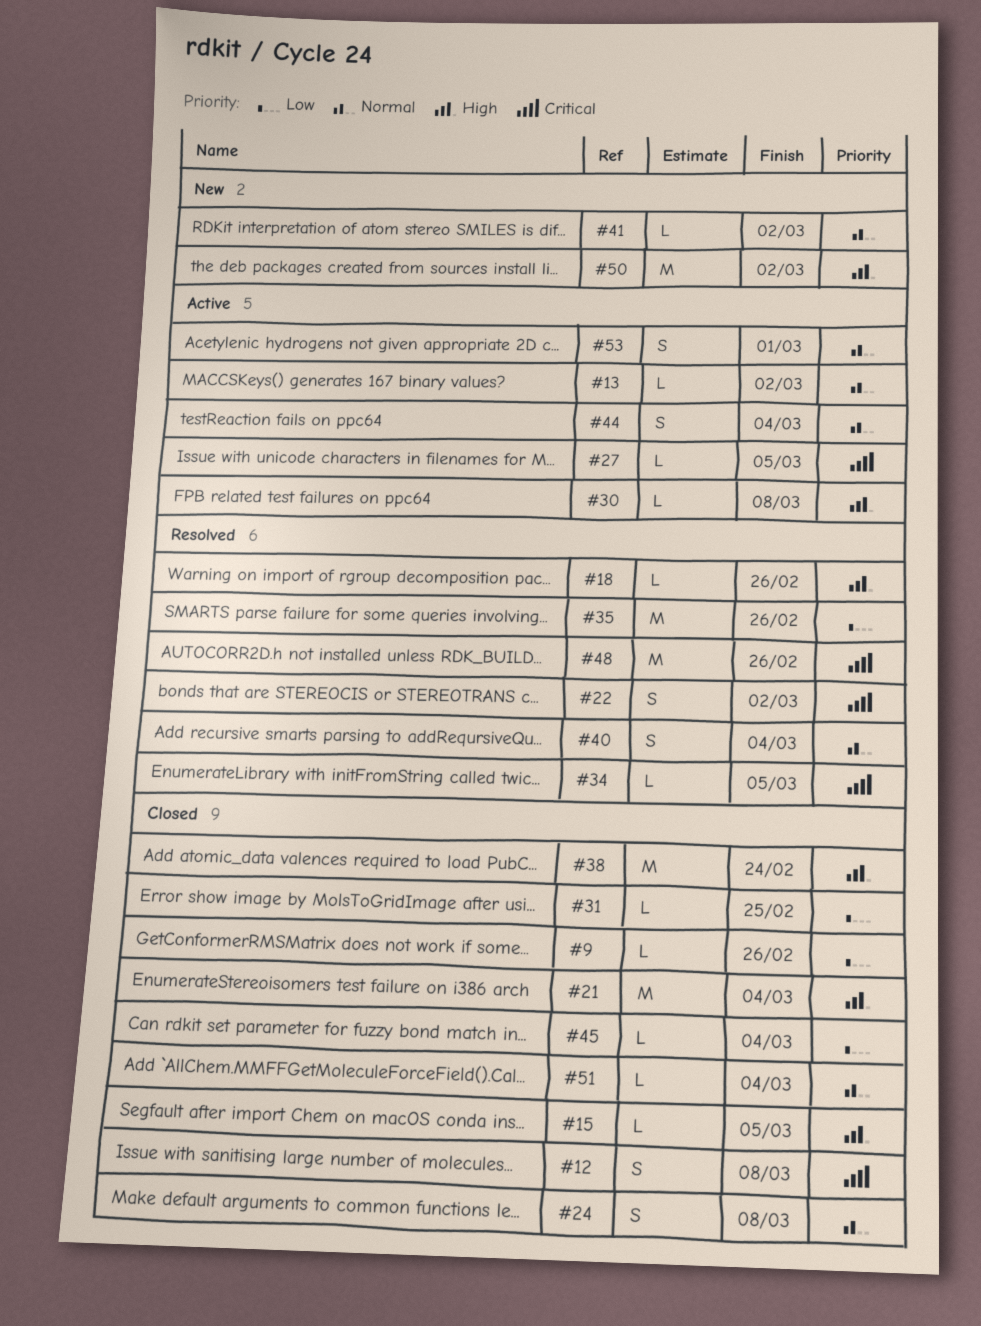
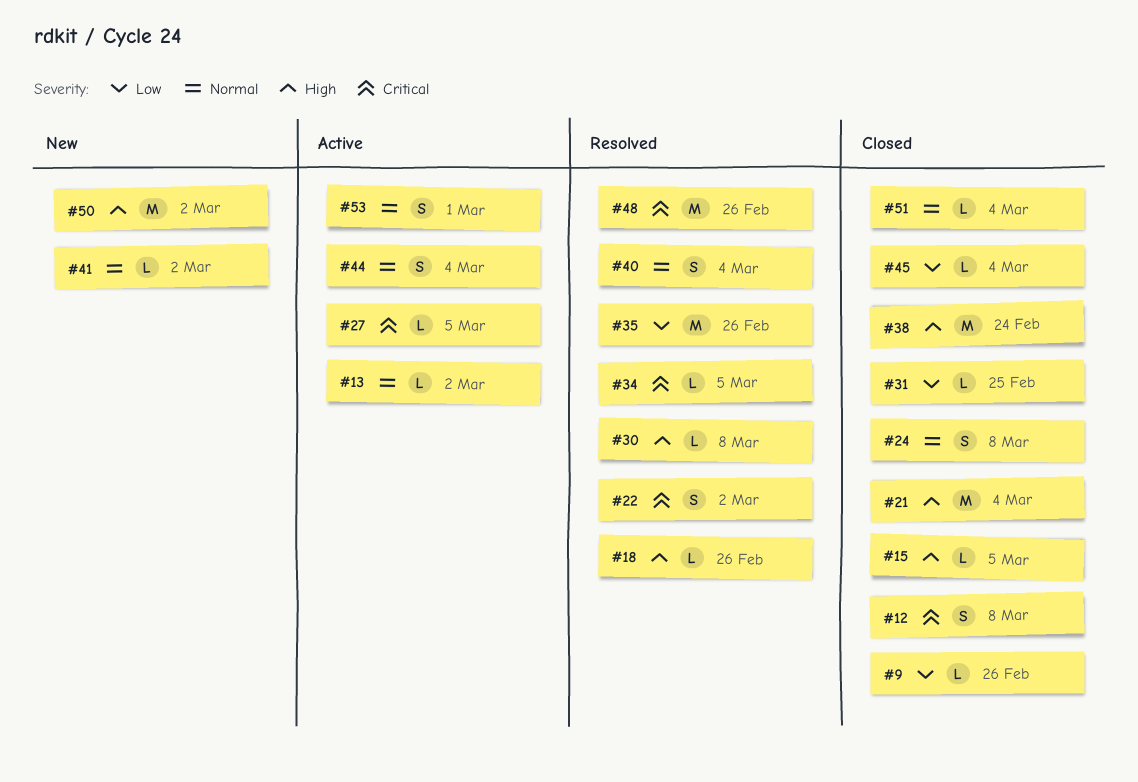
#30, status: Active -> Resolved

